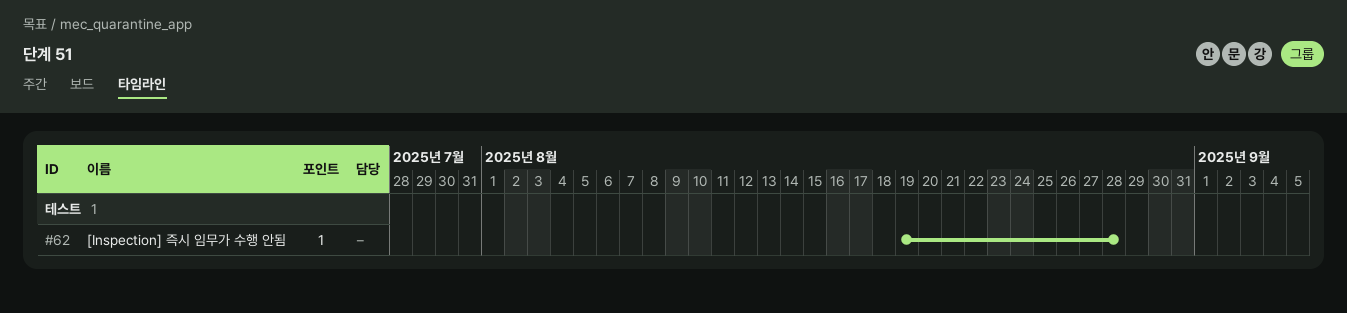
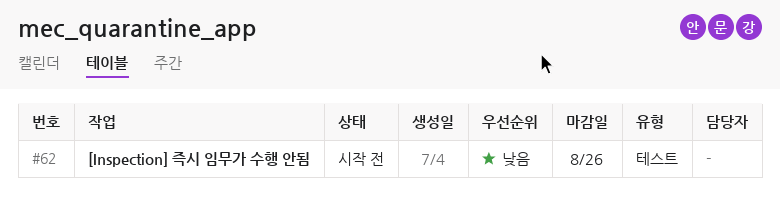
#62, due: Aug 28 -> Aug 26

